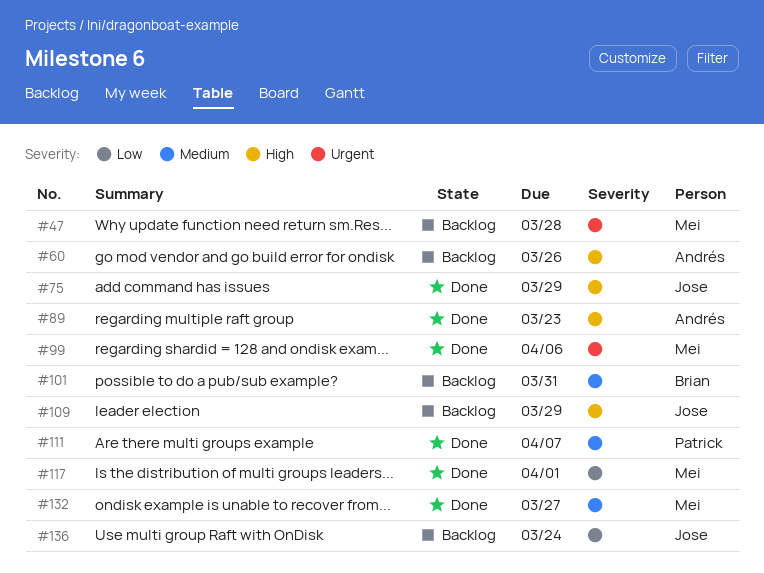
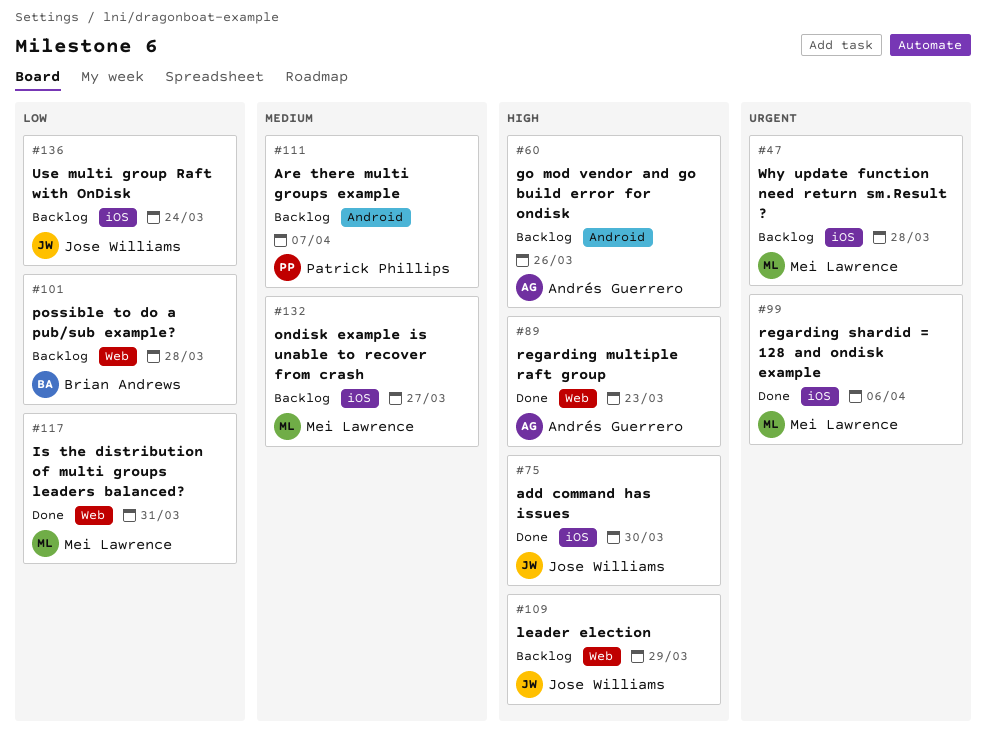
#75, due: Mar 29 -> Mar 30
#101, priority: Medium -> Low
#101, due: Mar 31 -> Mar 28
#111, status: Done -> Backlog
#117, due: Apr 1 -> Mar 31
#132, status: Done -> Backlog

